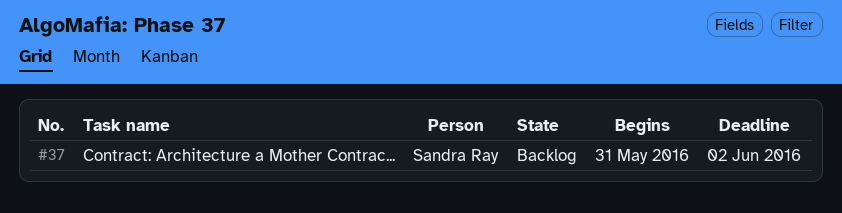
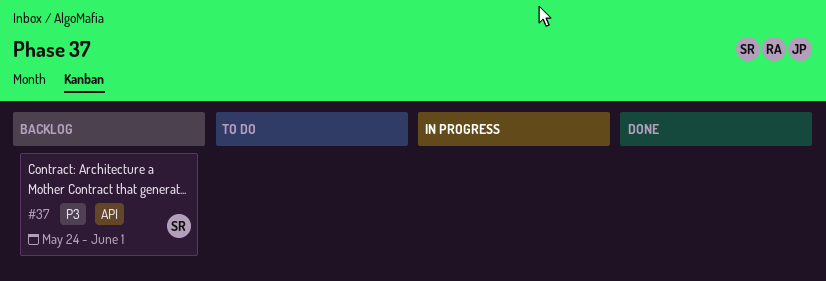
#37, start: May 31 -> May 24
#37, due: Jun 2 -> Jun 1

